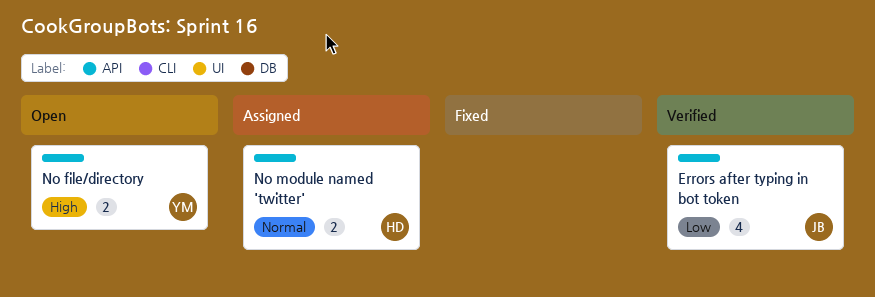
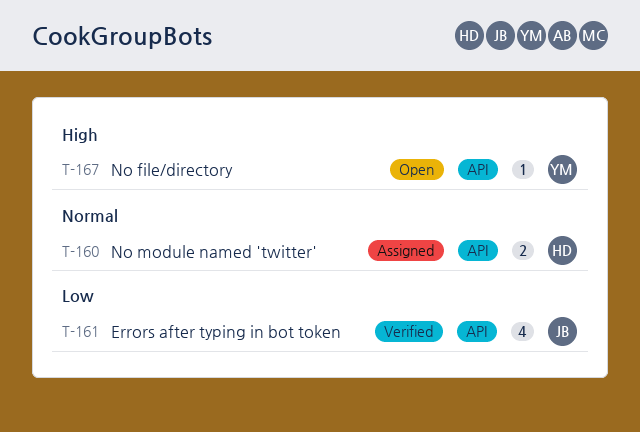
No file/directory, estimate: 2 -> 1

